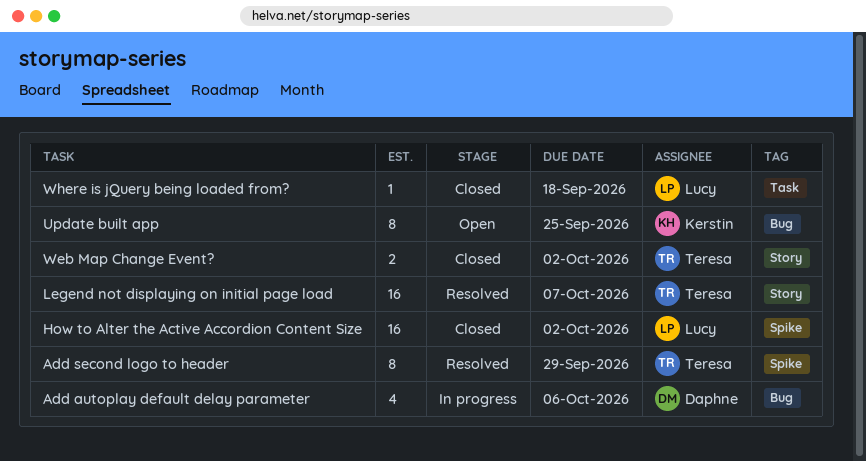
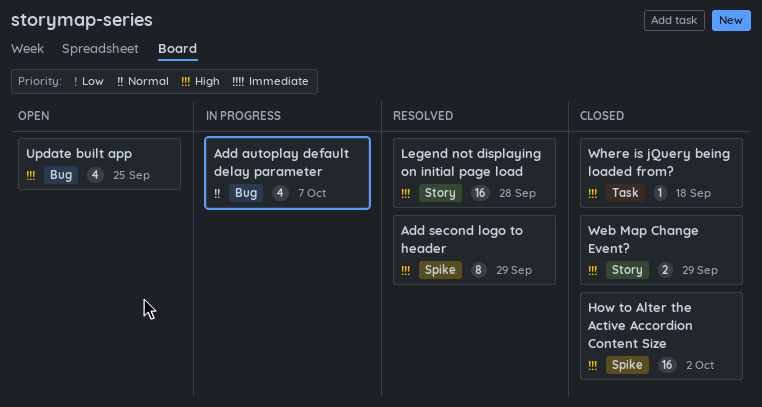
Add autoplay default delay parameter, due: Oct 6 -> Oct 7
Legend not displaying on initial page load, due: Oct 7 -> Sep 28
Update built app, estimate: 8 -> 4
Web Map Change Event?, due: Oct 2 -> Sep 29

